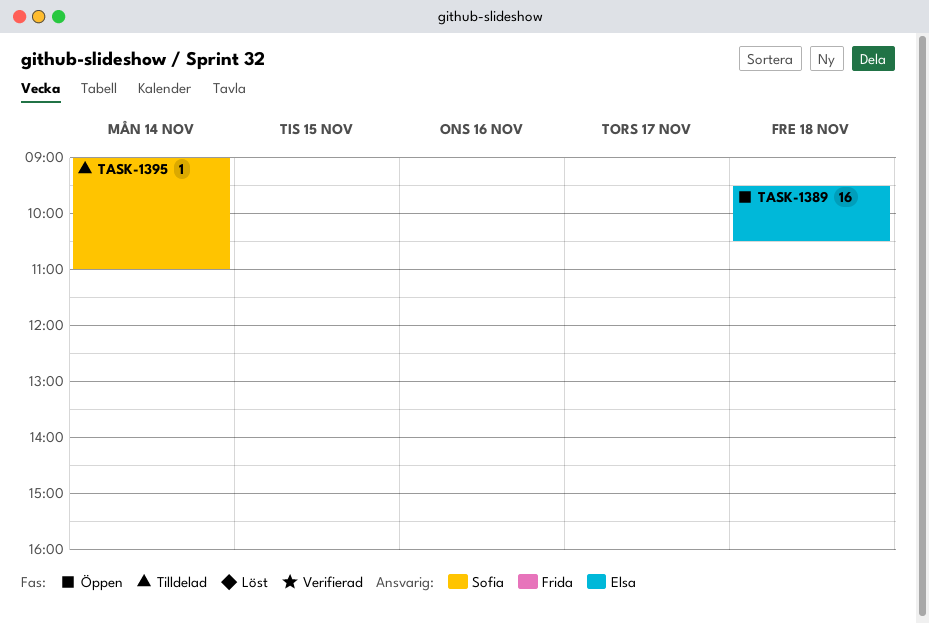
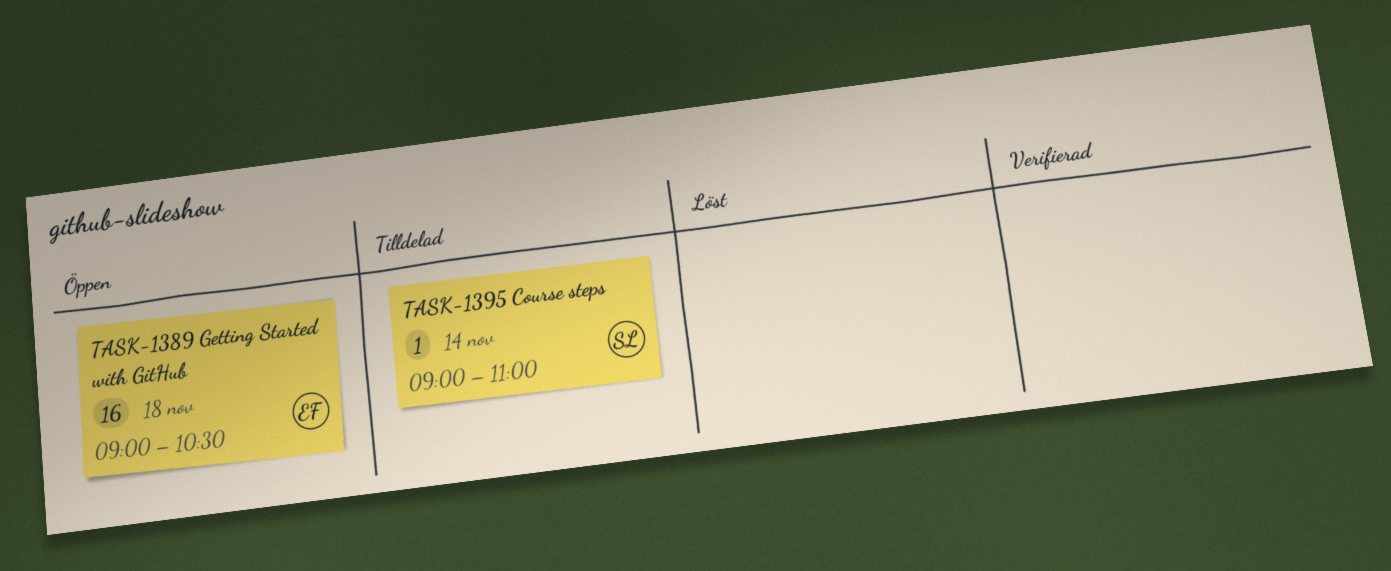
TASK-1389, begins: 09:30 -> 09:00

